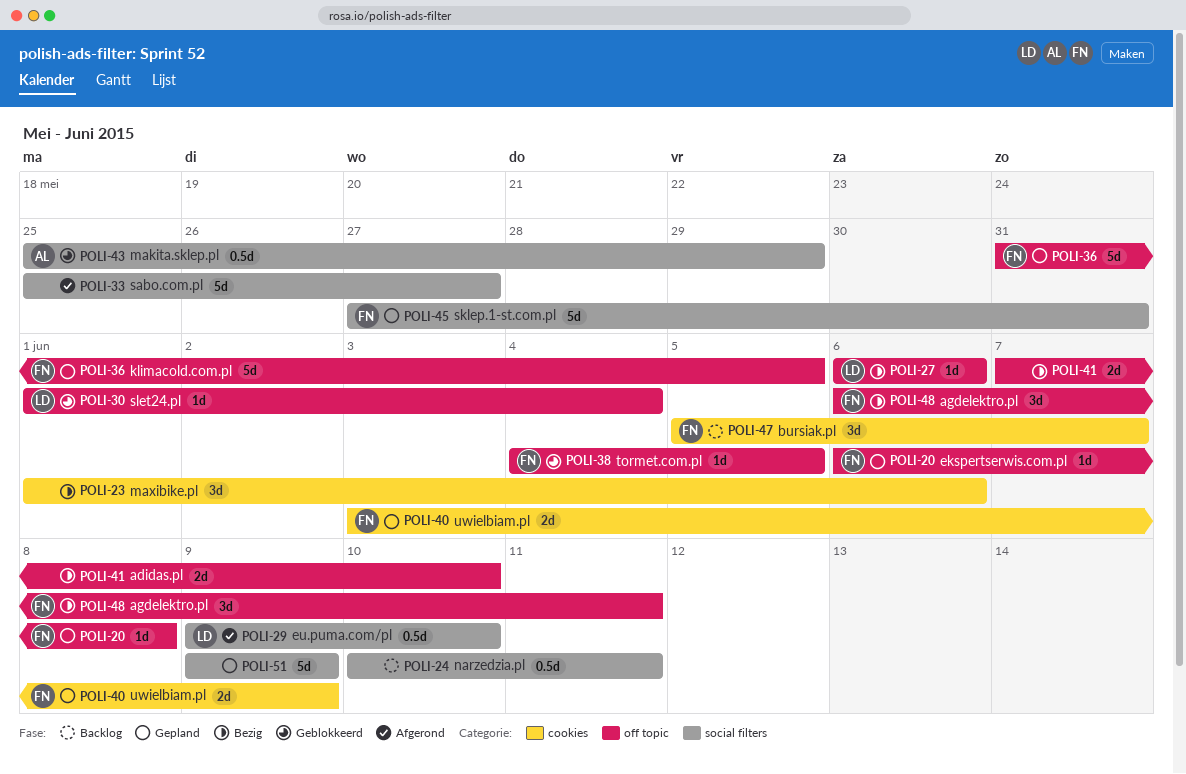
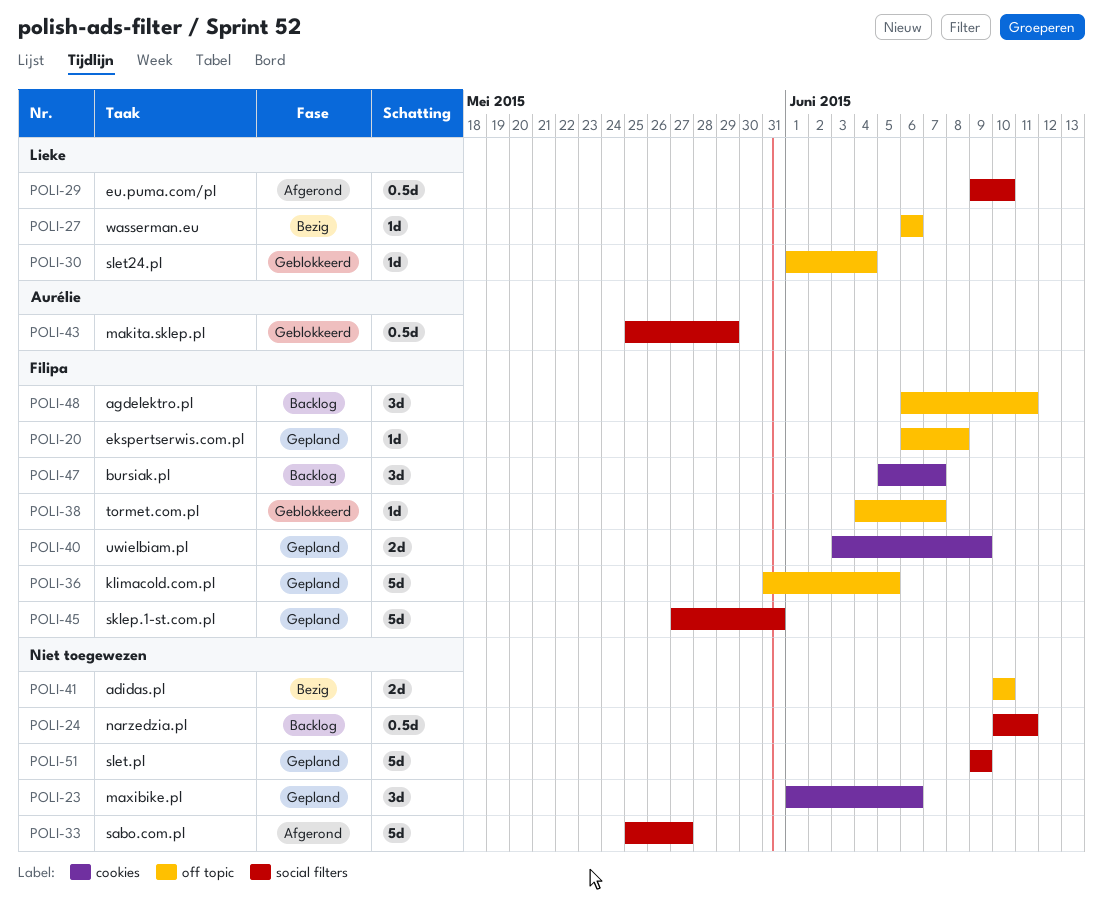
POLI-23, status: Bezig -> Gepland
POLI-38, due: Jun 5 -> Jun 7
POLI-41, start: Jun 7 -> Jun 10
POLI-48, status: Bezig -> Backlog

